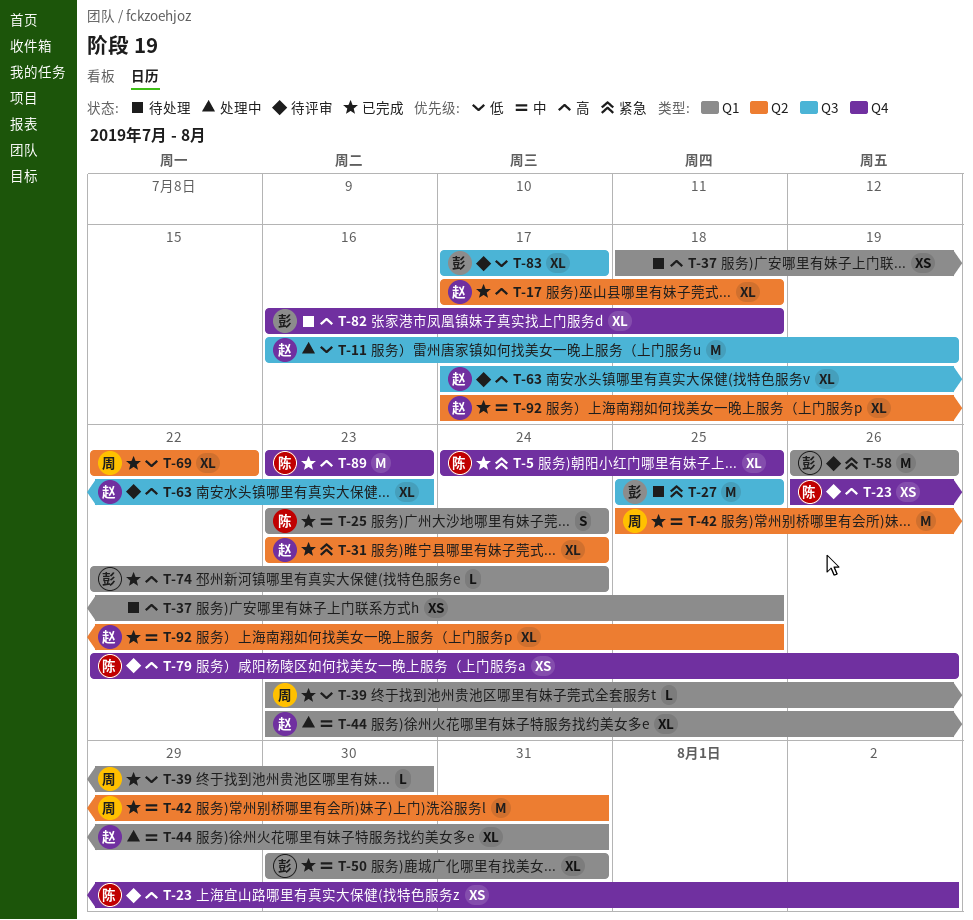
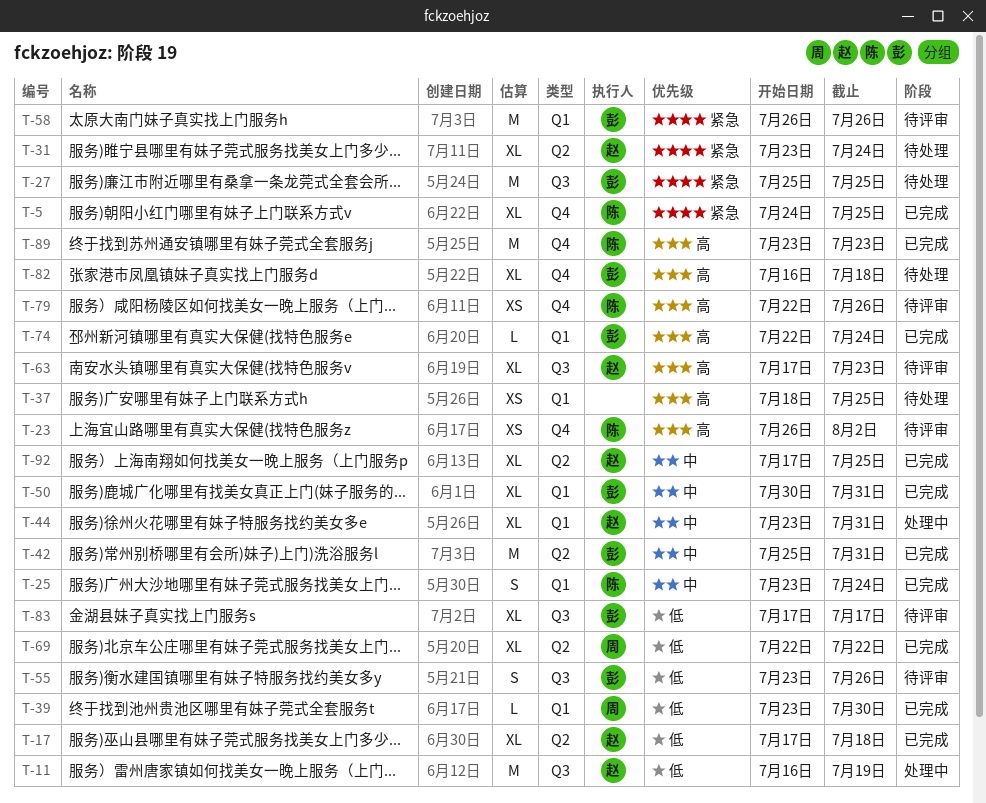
T-17, priority: 高 -> 低
T-31, status: 已完成 -> 待处理
T-42, owner: 周 -> 彭
T-55: none -> present

